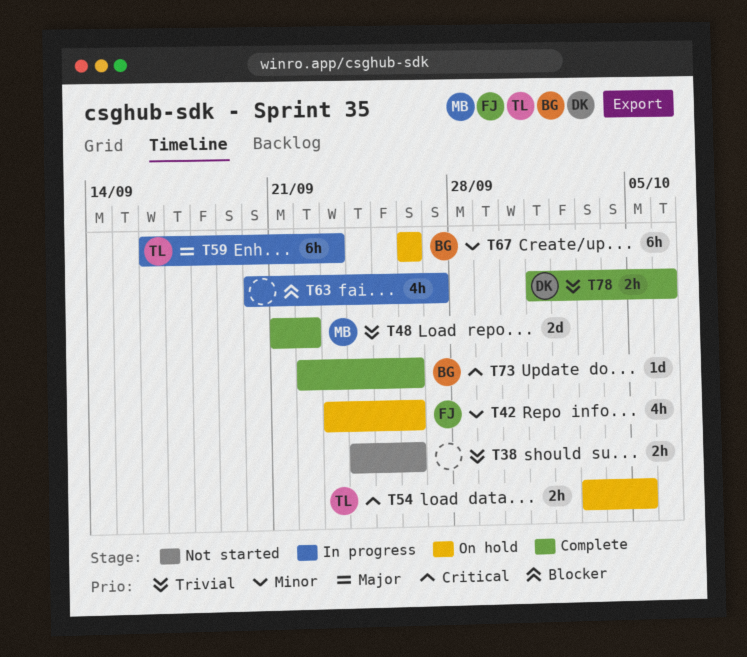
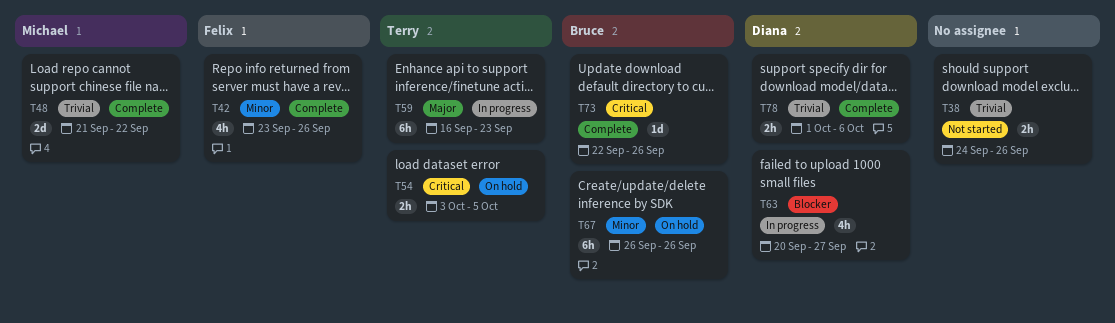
T42, status: On hold -> Complete
T63, owner: none -> Diana

